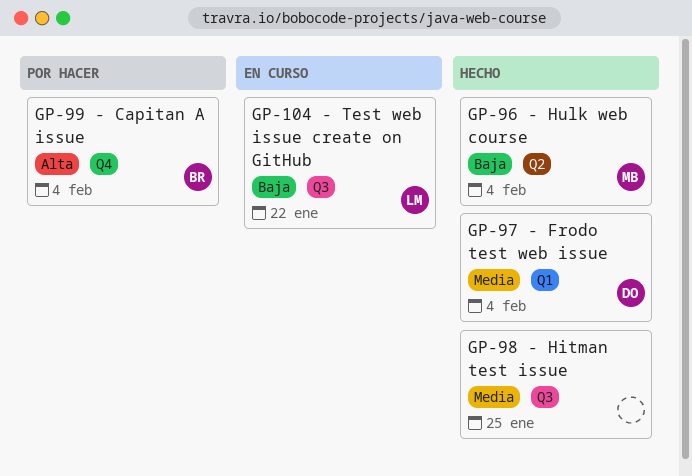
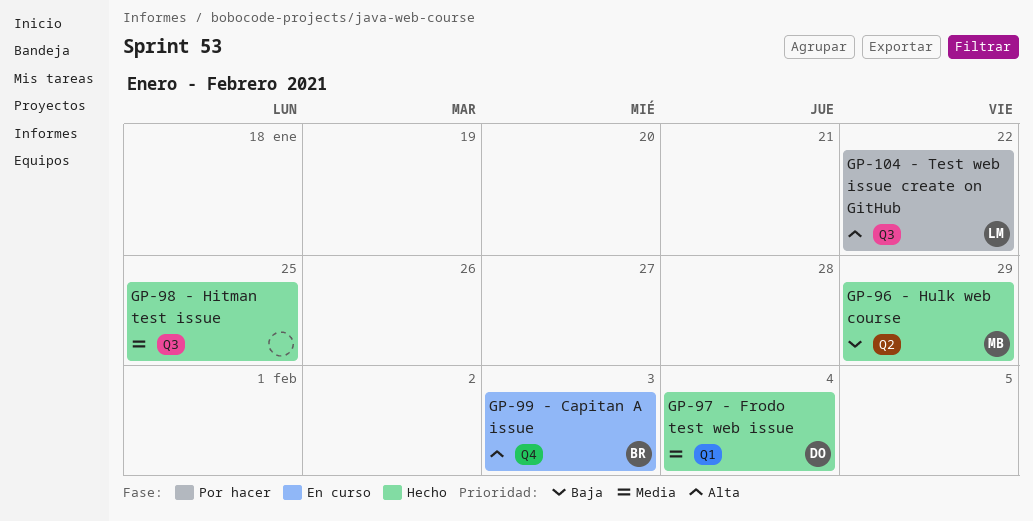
GP-104 ⁃ Test web issue create on GitHub, status: En curso -> Por hacer
GP-104 ⁃ Test web issue create on GitHub, priority: Baja -> Alta
GP-96 ⁃ Hulk web course, due: Feb 4 -> Jan 29
GP-99 ⁃ Capitan A issue, status: Por hacer -> En curso
GP-99 ⁃ Capitan A issue, due: Feb 4 -> Feb 3

